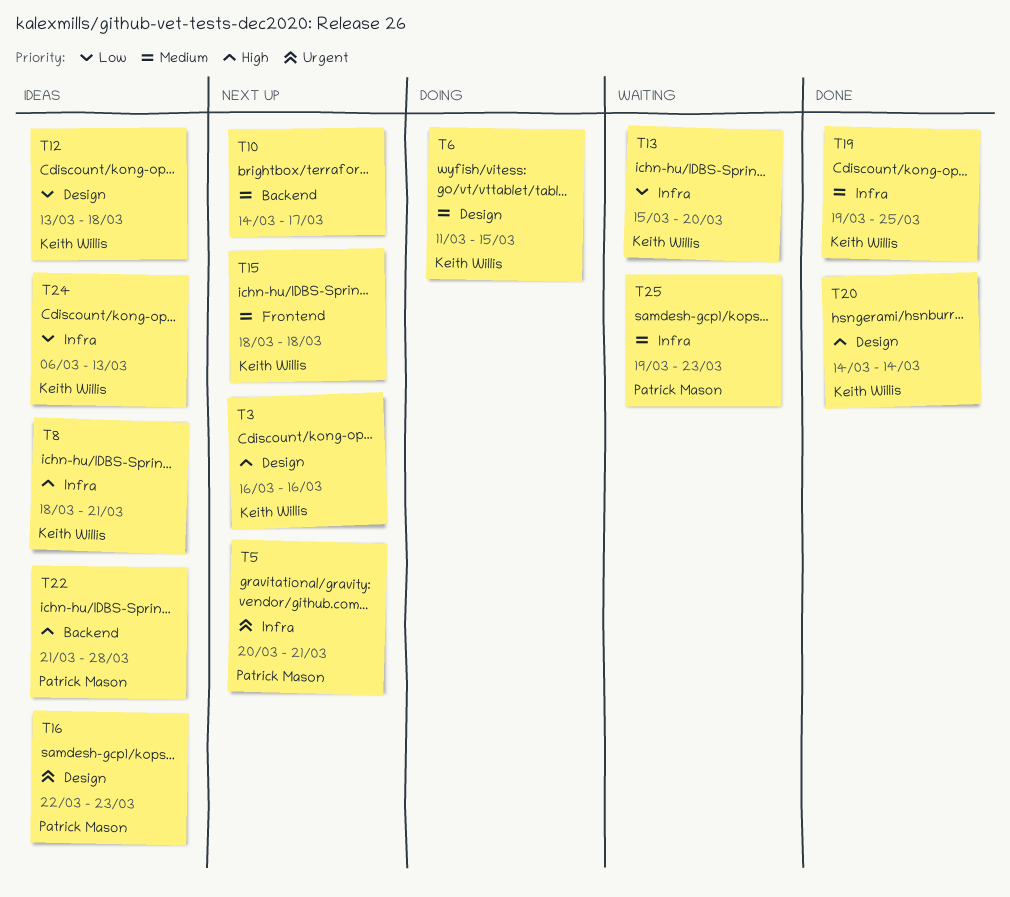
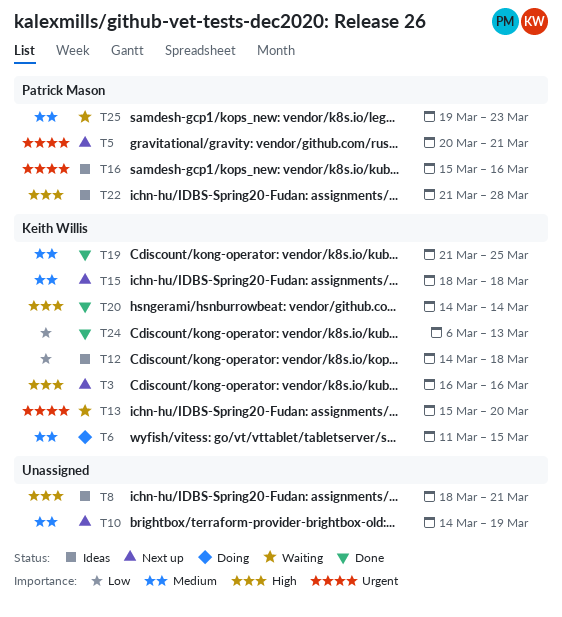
T8, owner: Keith Willis -> none
T10, due: Mar 17 -> Mar 19
T12, start: Mar 13 -> Mar 14
T13, priority: Low -> Urgent
T16, start: Mar 22 -> Mar 15
T16, due: Mar 23 -> Mar 16
T19, start: Mar 19 -> Mar 21
T24, status: Ideas -> Done

